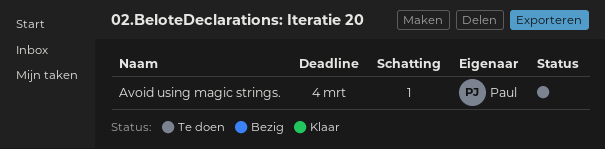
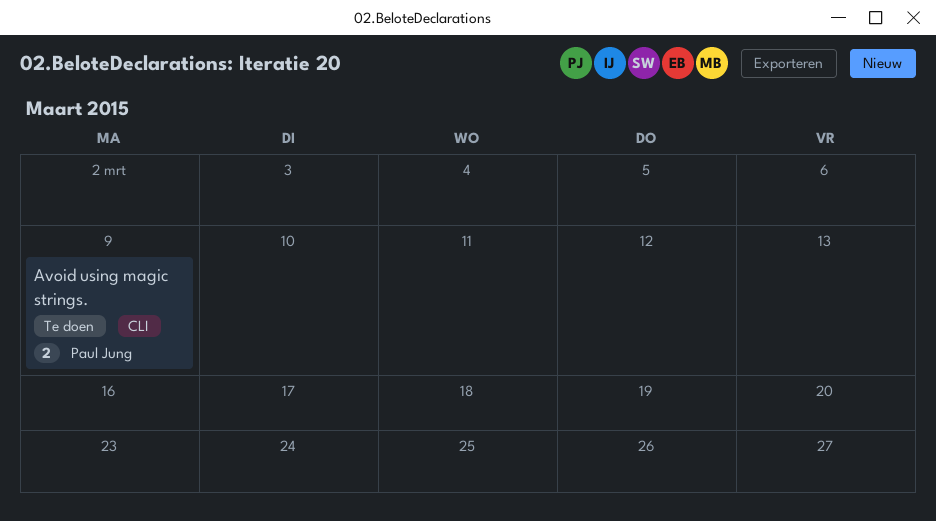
Avoid using magic strings., estimate: 1 -> 2
Avoid using magic strings., due: Mar 4 -> Mar 9

